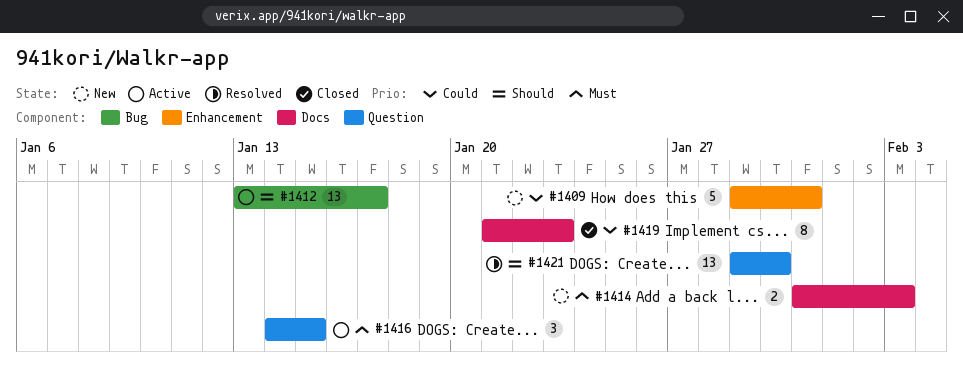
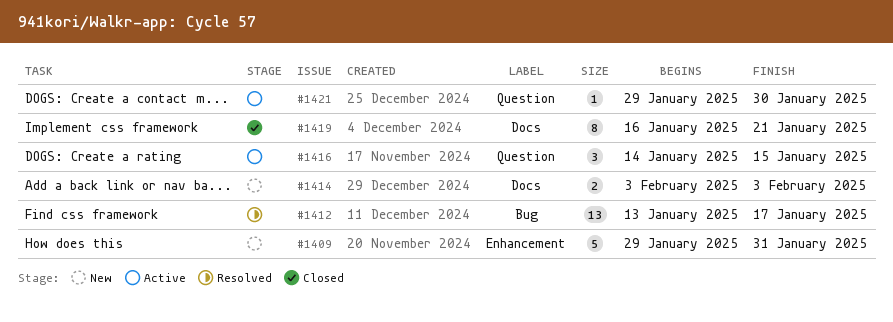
#1412, status: Active -> Resolved
#1414, start: Jan 31 -> Feb 3
#1419, start: Jan 21 -> Jan 16
#1419, due: Jan 23 -> Jan 21
#1421, status: Resolved -> Active
#1421, estimate: 13 -> 1

